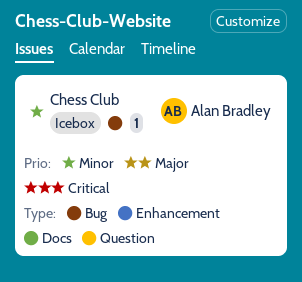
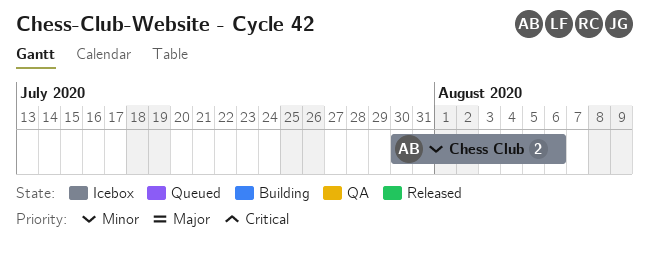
Chess Club, estimate: 1 -> 2

